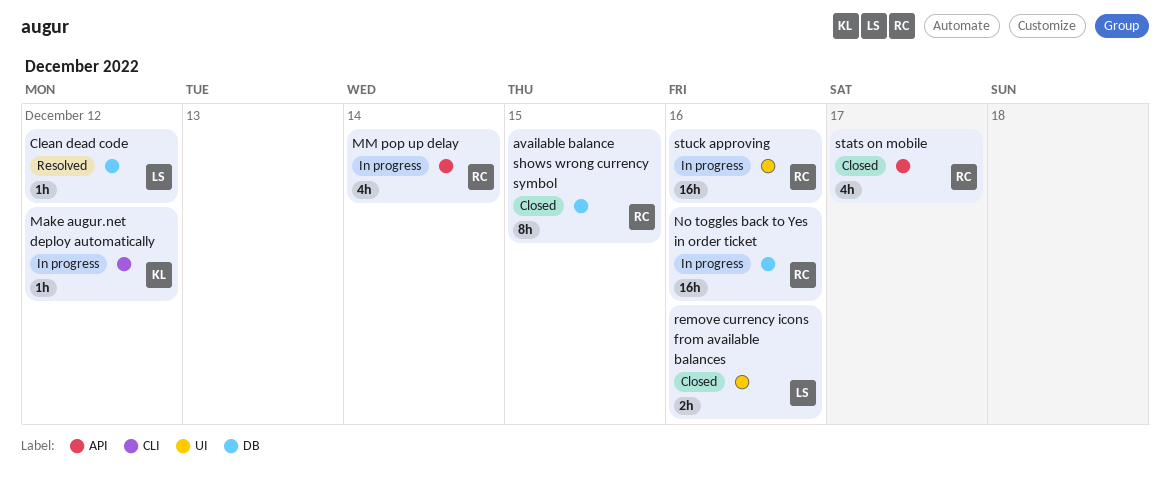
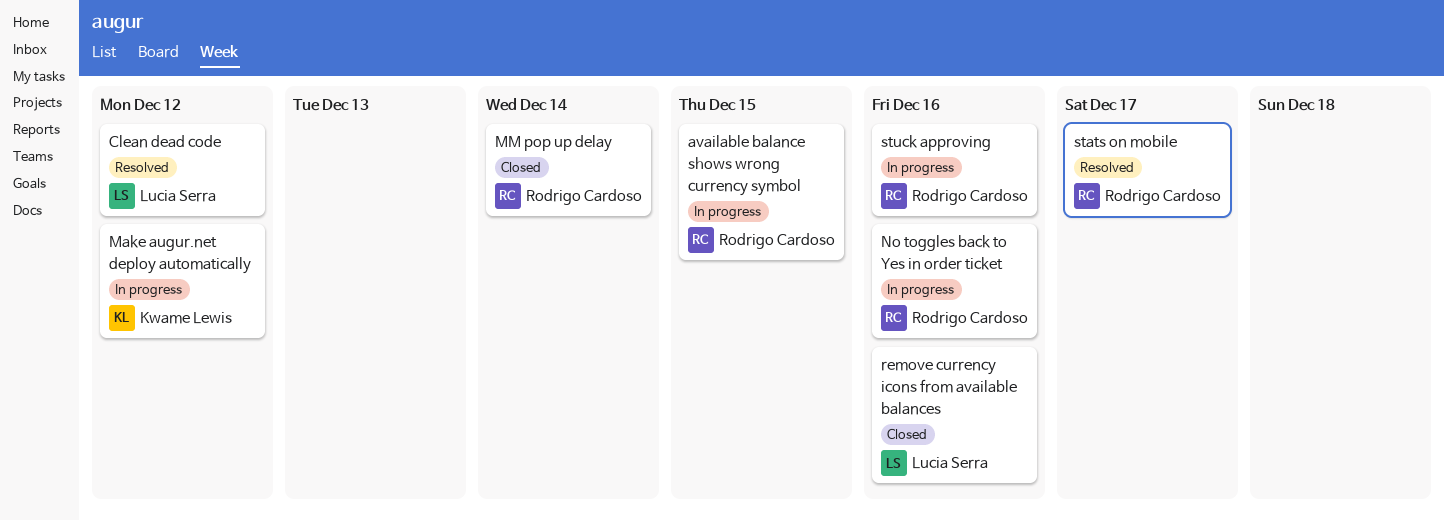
available balance shows wrong currency symbol, status: Closed -> In progress
MM pop up delay, status: In progress -> Closed
stats on mobile, status: Closed -> Resolved

